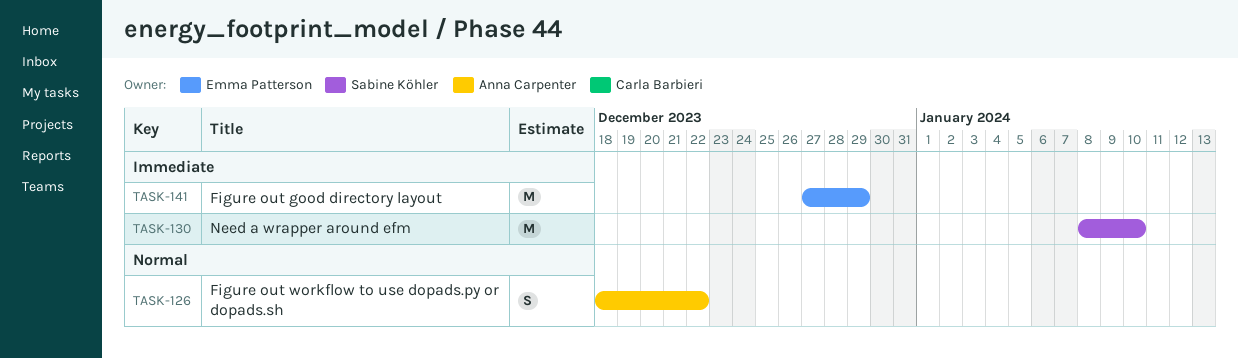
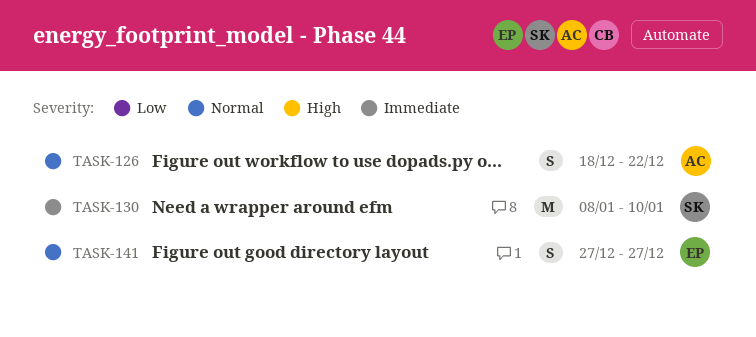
TASK-141, priority: Immediate -> Normal
TASK-141, estimate: M -> S
TASK-141, due: Dec 29 -> Dec 27

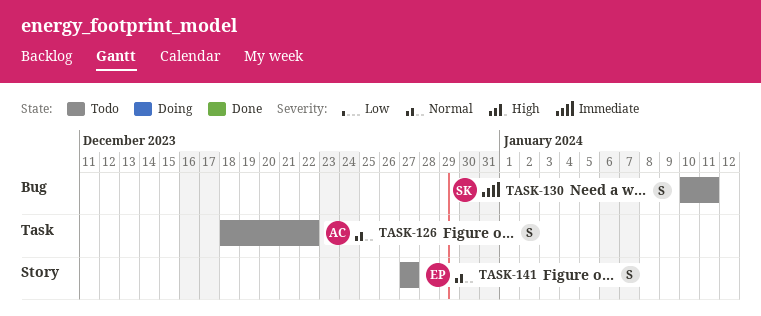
TASK-130, estimate: M -> S
TASK-130, start: Jan 8 -> Jan 10
TASK-130, due: Jan 10 -> Jan 11

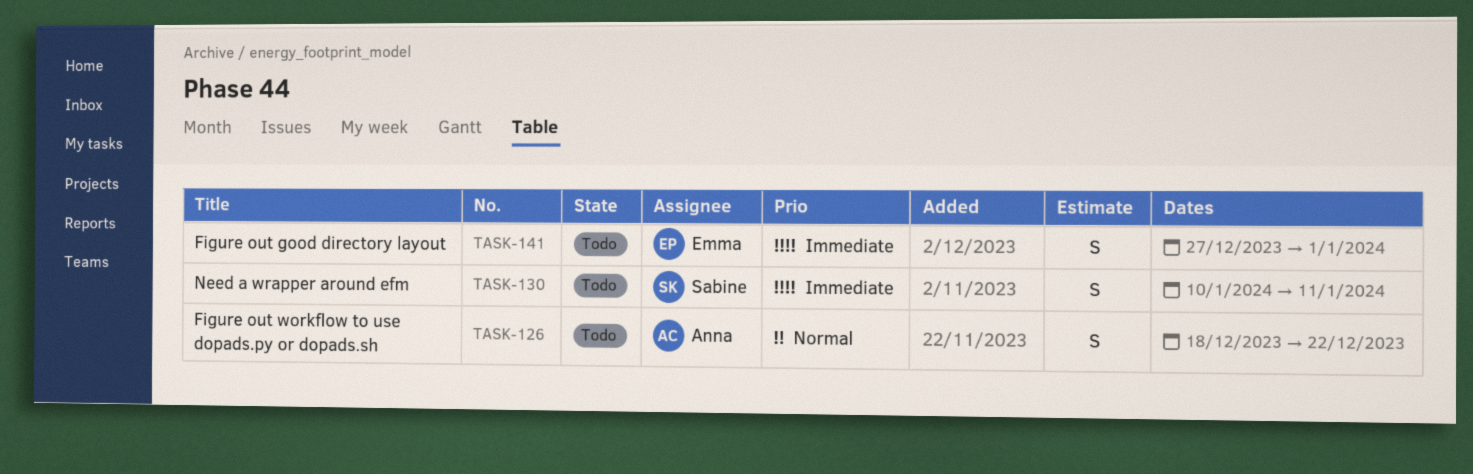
TASK-141, priority: Normal -> Immediate
TASK-141, due: Dec 27 -> Jan 1

